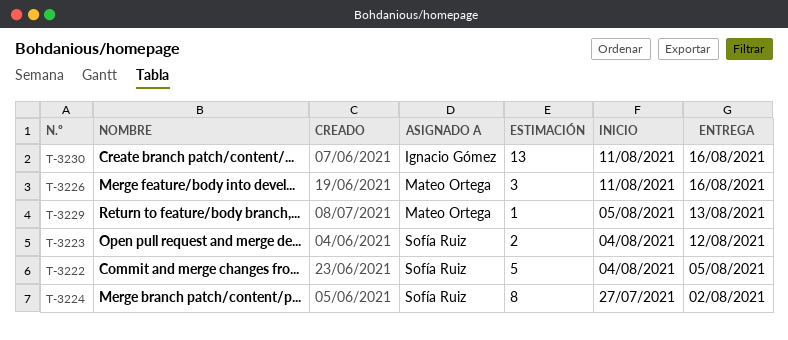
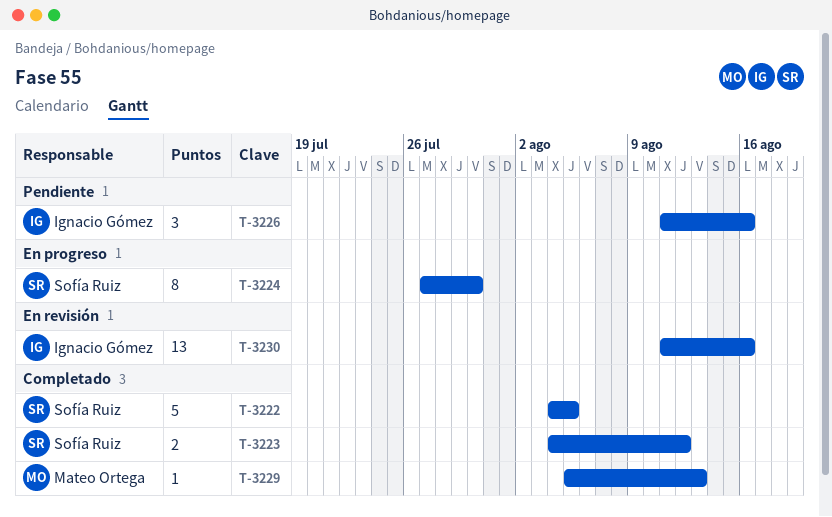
T-3224, due: Aug 2 -> Jul 30
T-3226, owner: Mateo Ortega -> Ignacio Gómez

